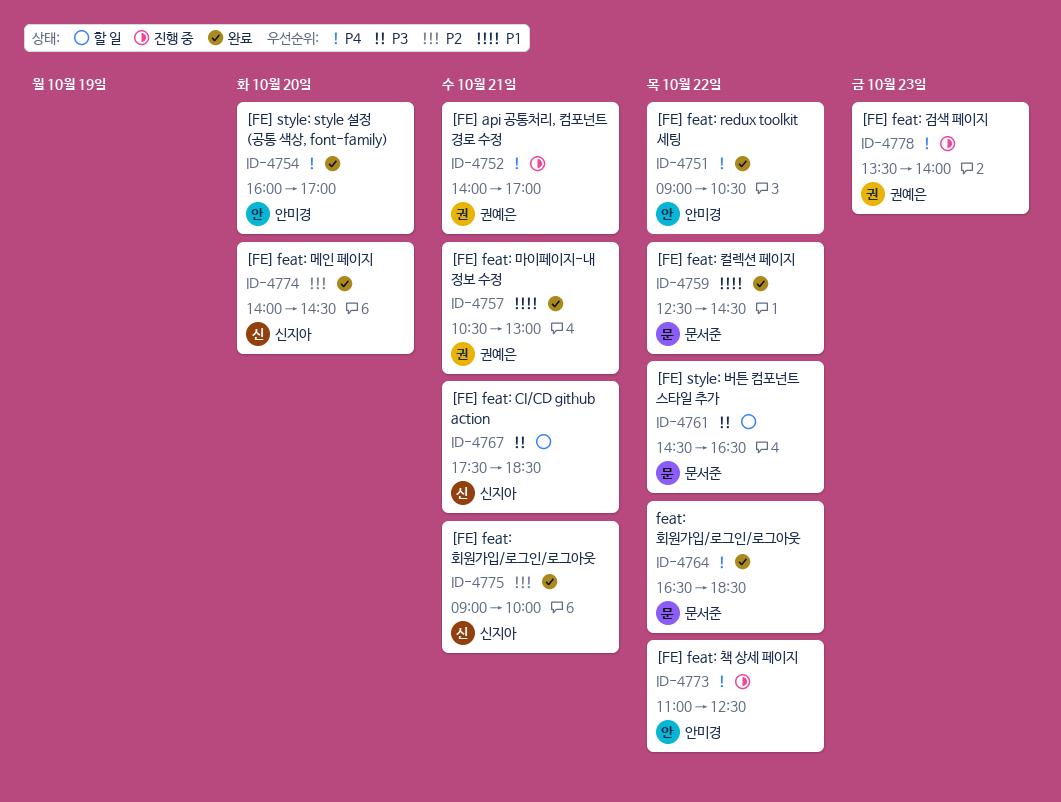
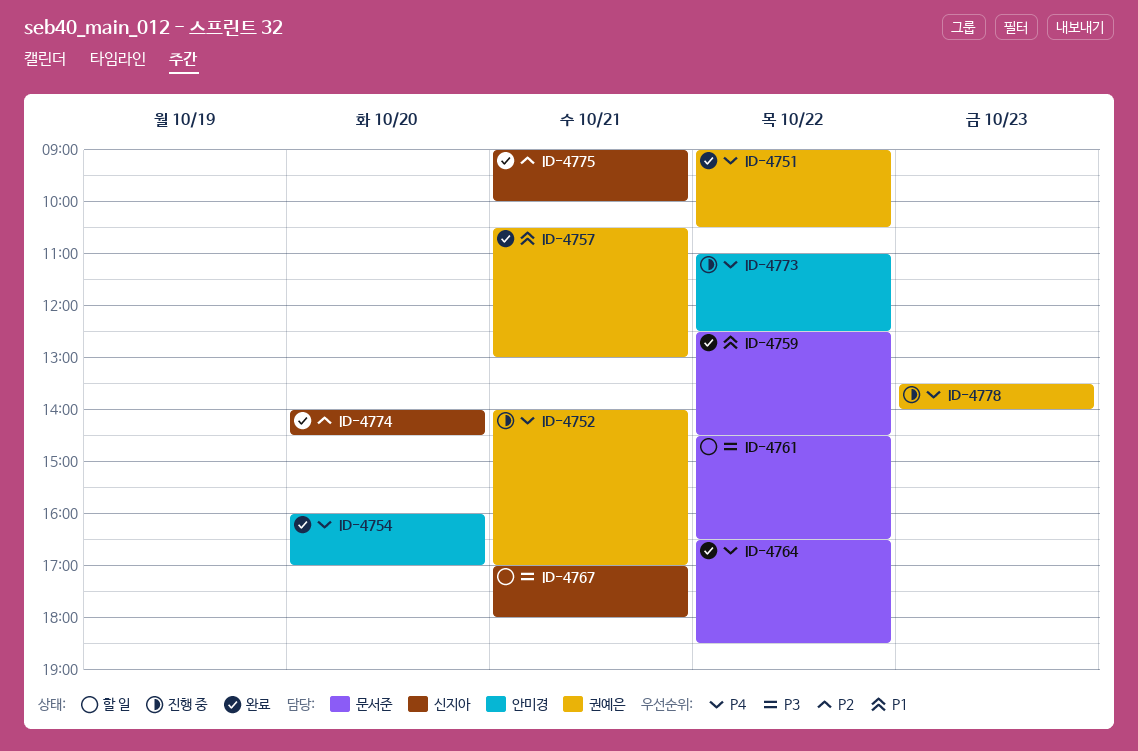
ID-4751, owner: 안미경 -> 권예은
ID-4767, begins: 17:30 -> 17:00
ID-4767, ends: 18:30 -> 18:00

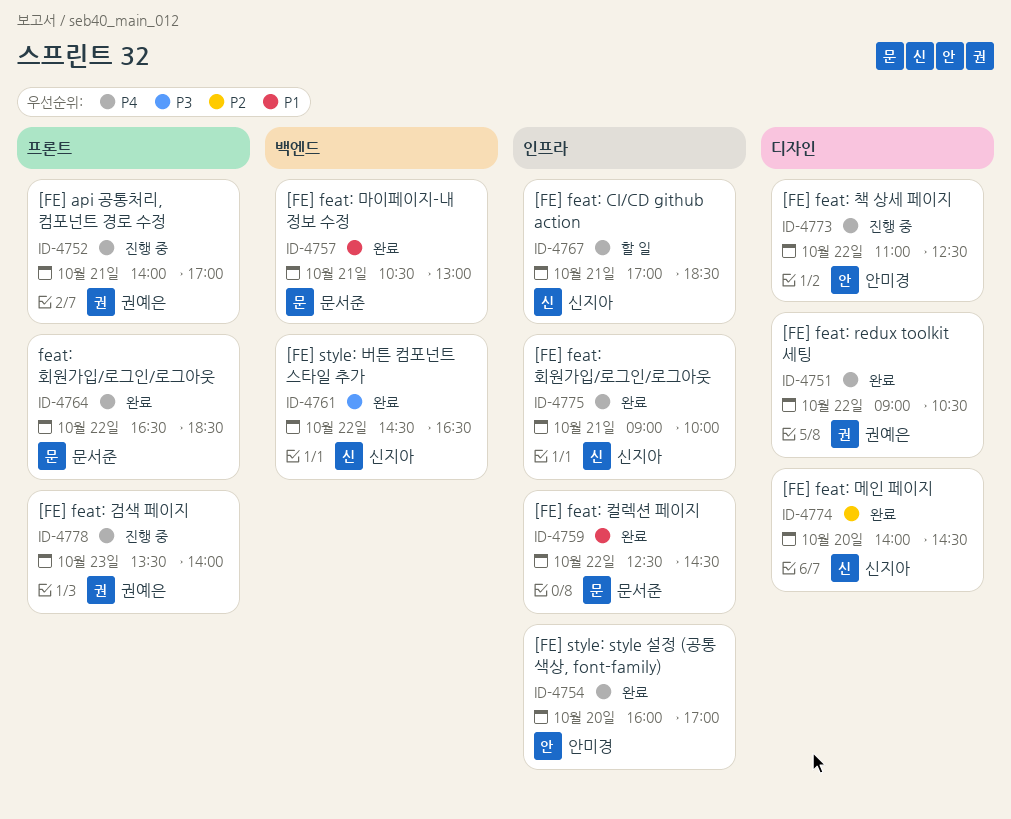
ID-4757, owner: 권예은 -> 문서준
ID-4761, status: 할 일 -> 완료
ID-4761, owner: 문서준 -> 신지아
ID-4767, priority: P3 -> P4
ID-4767, ends: 18:00 -> 18:30
ID-4775, priority: P2 -> P4

